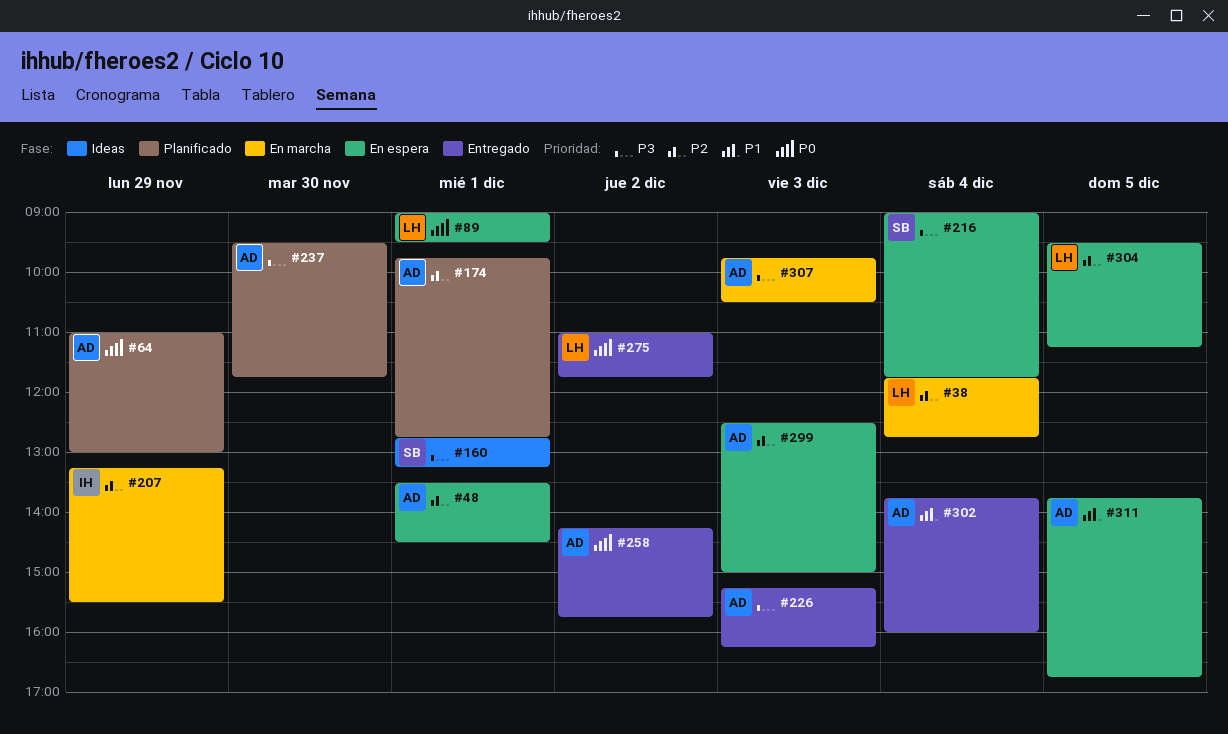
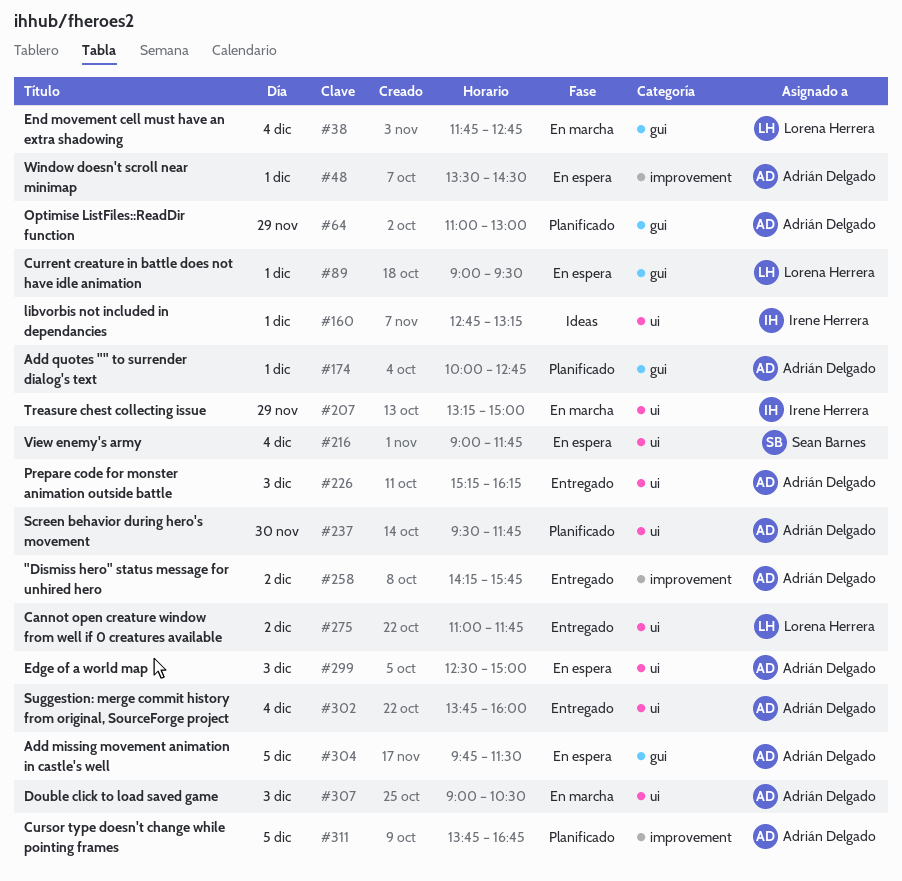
#160, owner: Sean Barnes -> Irene Herrera
#174, begins: 09:45 -> 10:00
#207, ends: 15:30 -> 15:00
#304, owner: Lorena Herrera -> Adrián Delgado
#304, begins: 09:30 -> 09:45
#304, ends: 11:15 -> 11:30
#307, begins: 09:45 -> 09:00
#311, status: En espera -> Planificado

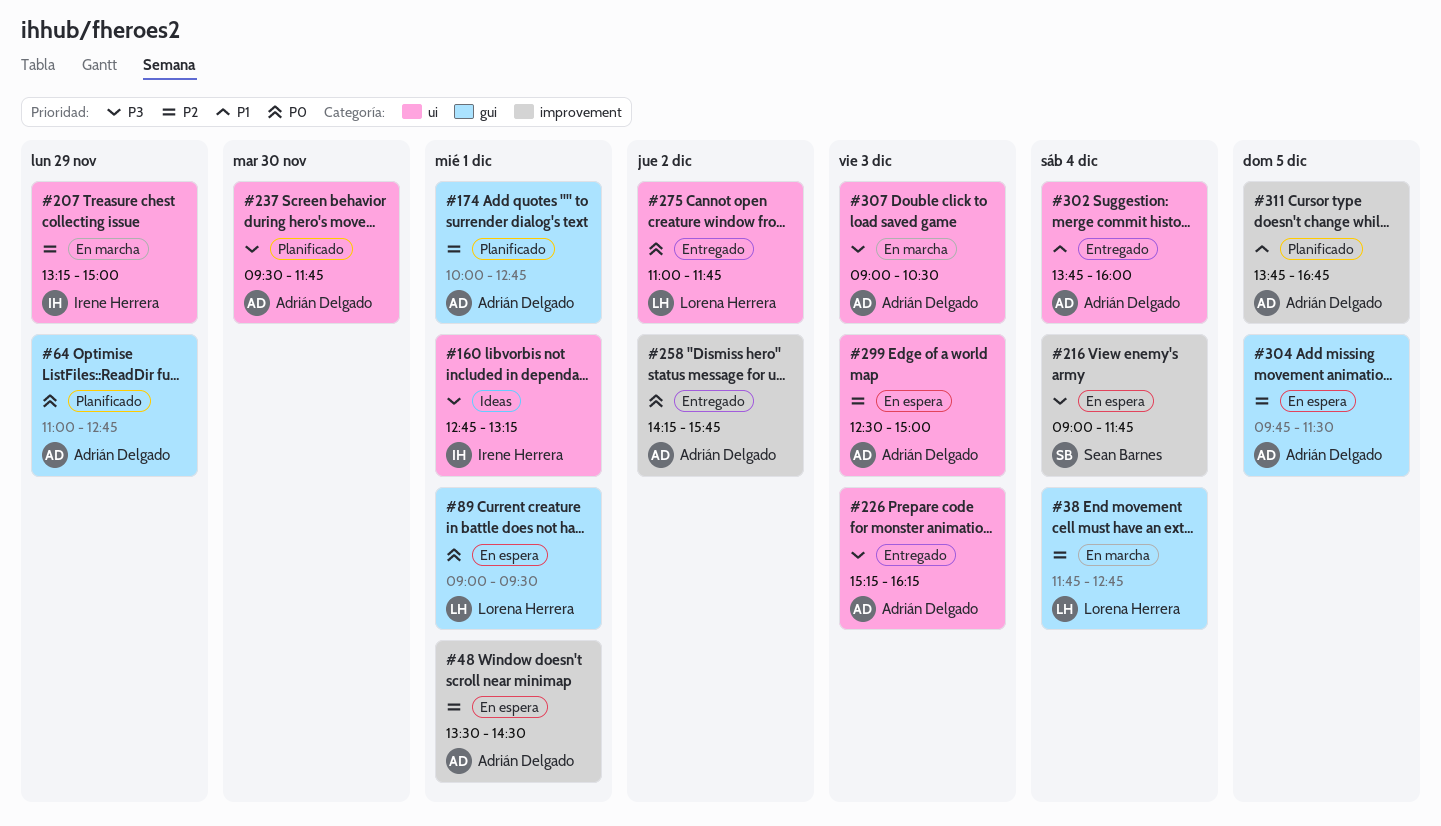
#64, ends: 13:00 -> 12:45
#216, label: ui -> improvement

